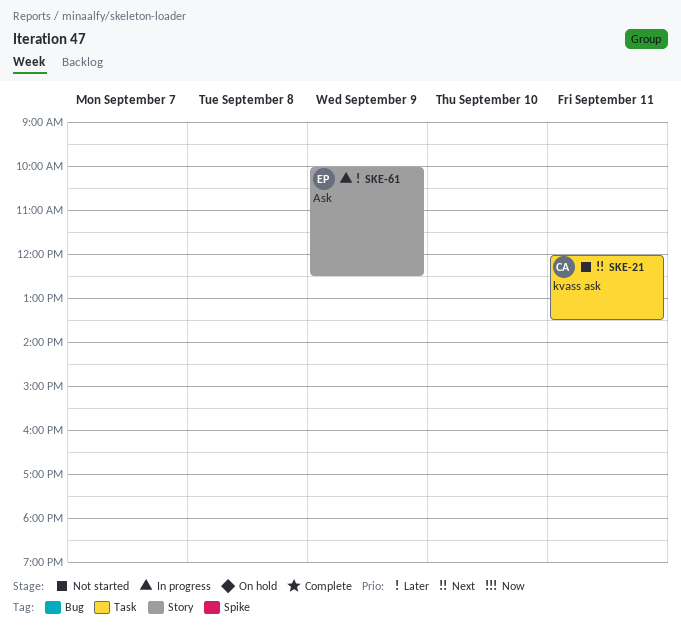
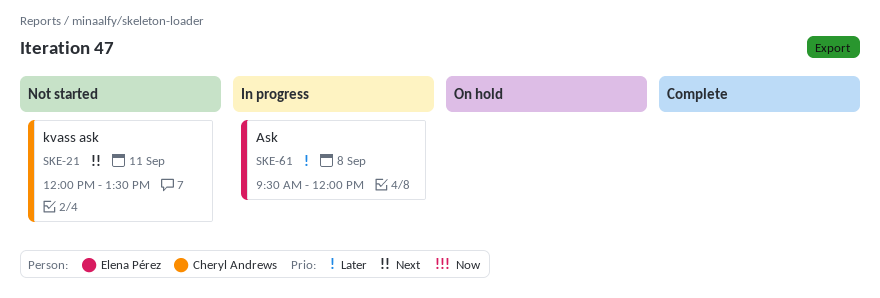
SKE-61, day: Sep 9 -> Sep 8
SKE-61, begins: 10:00 -> 09:30
SKE-61, ends: 12:30 -> 12:00

